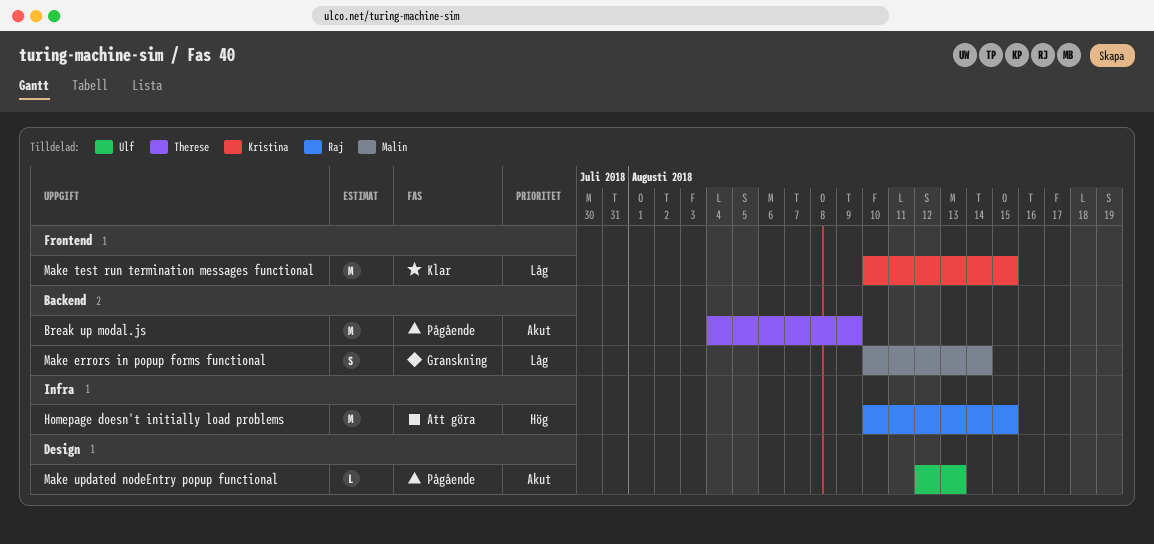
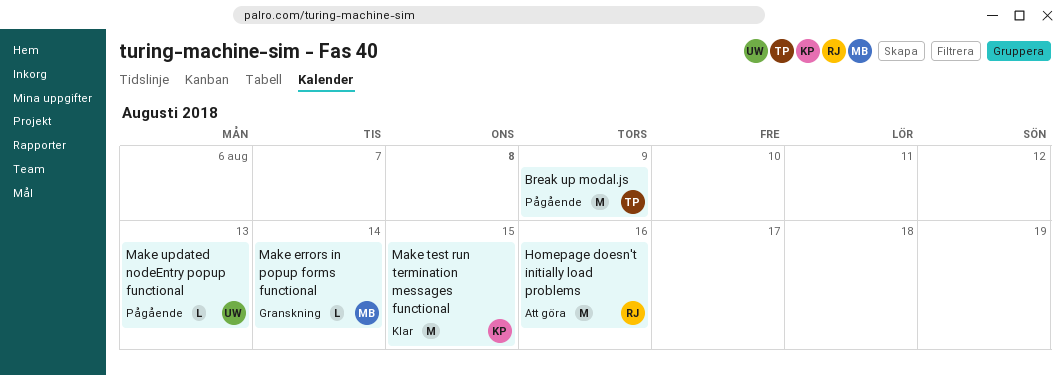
Homepage doesn't initially load problems, due: Aug 15 -> Aug 16
Make errors in popup forms functional, estimate: S -> L

